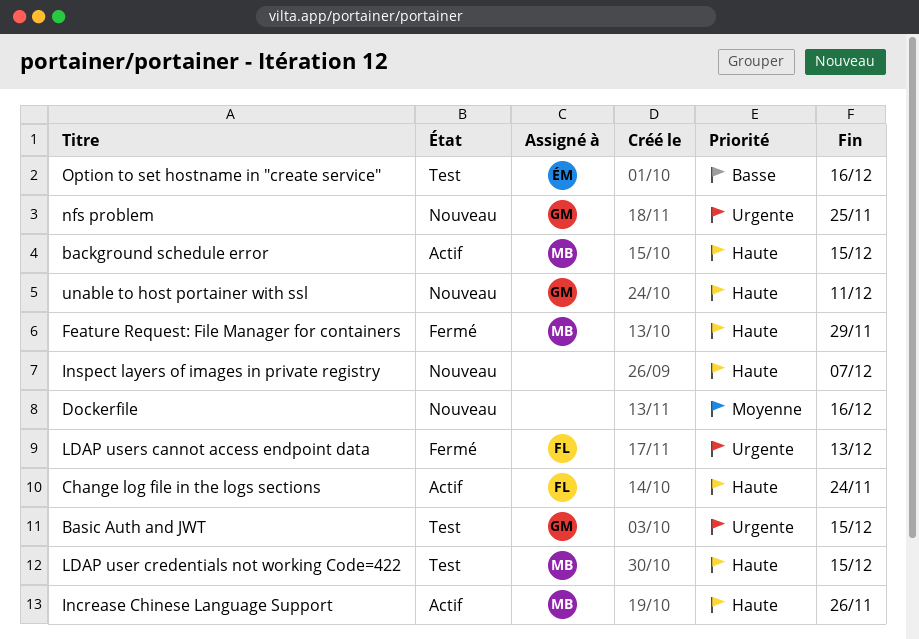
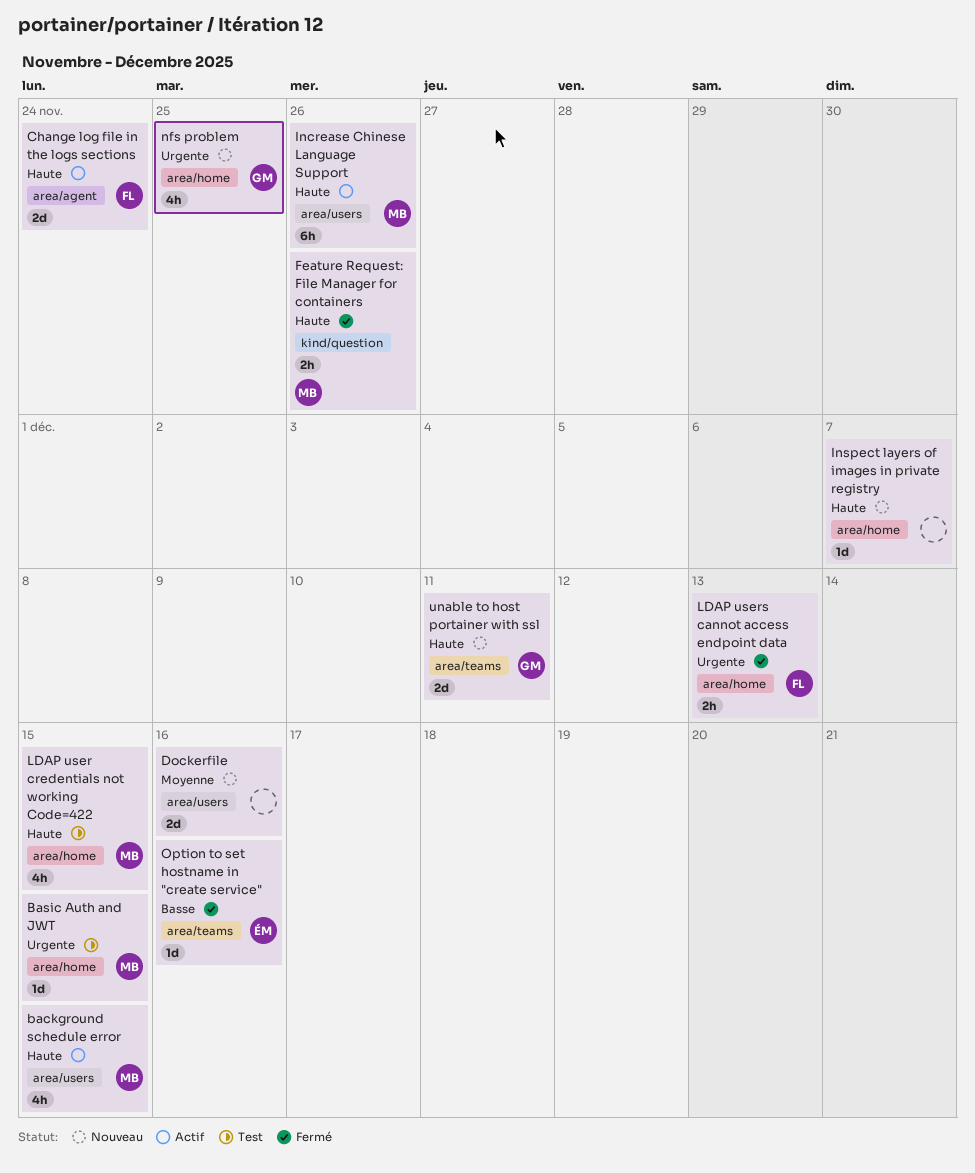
Basic Auth and JWT, owner: GM -> MB
Feature Request: File Manager for containers, due: Nov 29 -> Nov 26
Option to set hostname in "create service", status: Test -> Fermé

